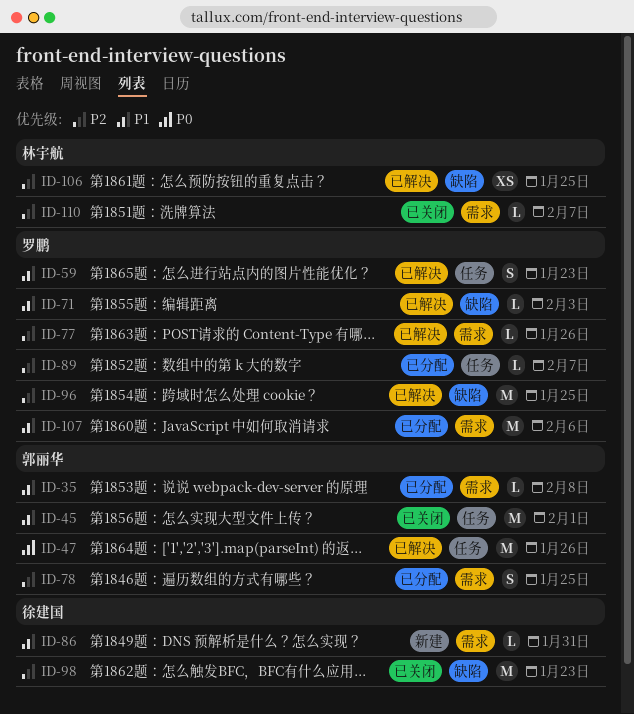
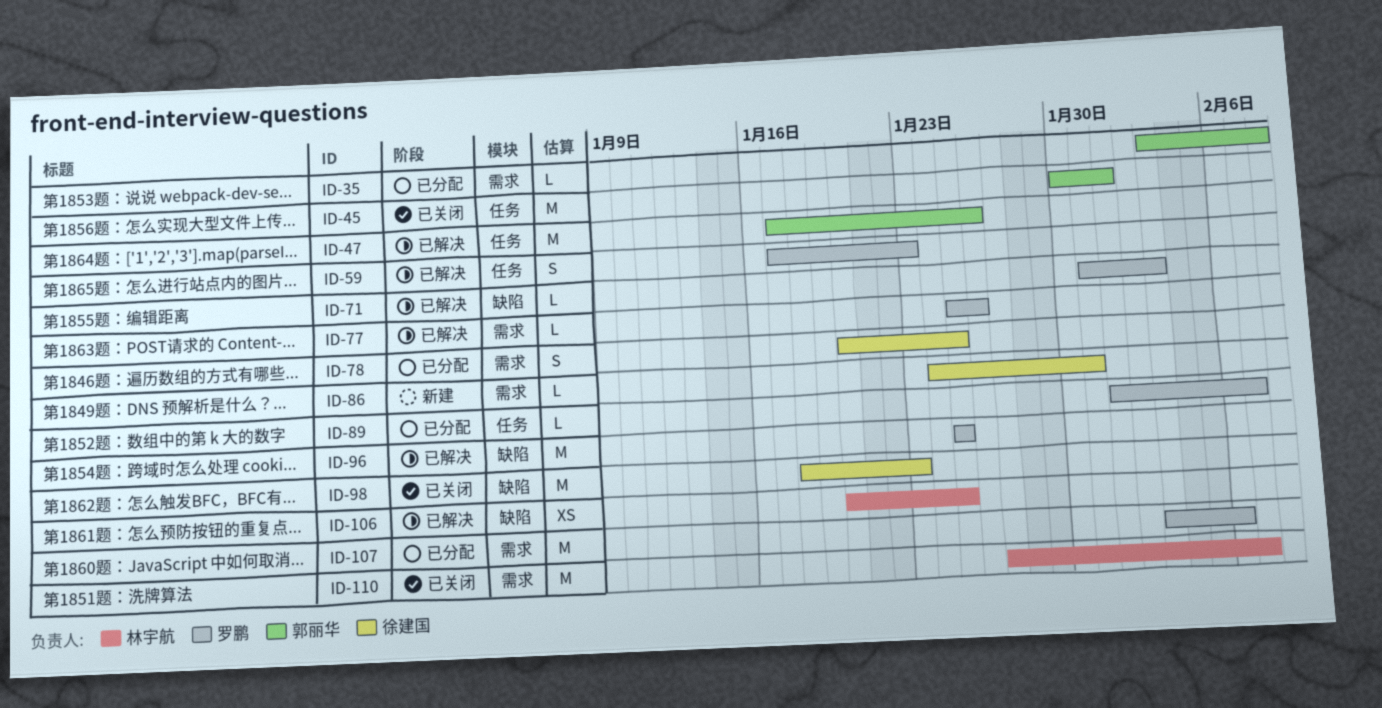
ID-78, owner: 郭丽华 -> 徐建国
ID-110, estimate: L -> M

